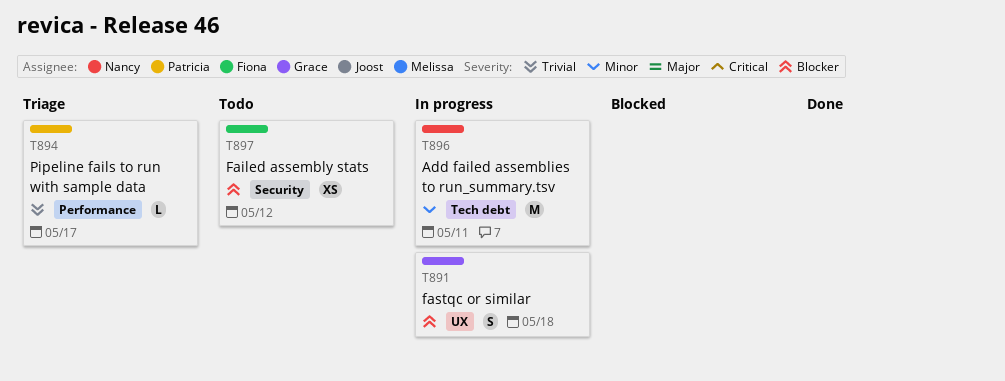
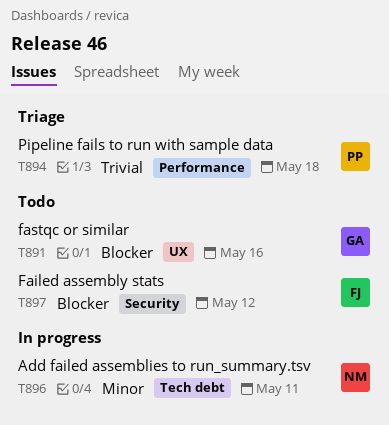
T891, status: In progress -> Todo
T891, due: May 18 -> May 16
T894, due: May 17 -> May 18

